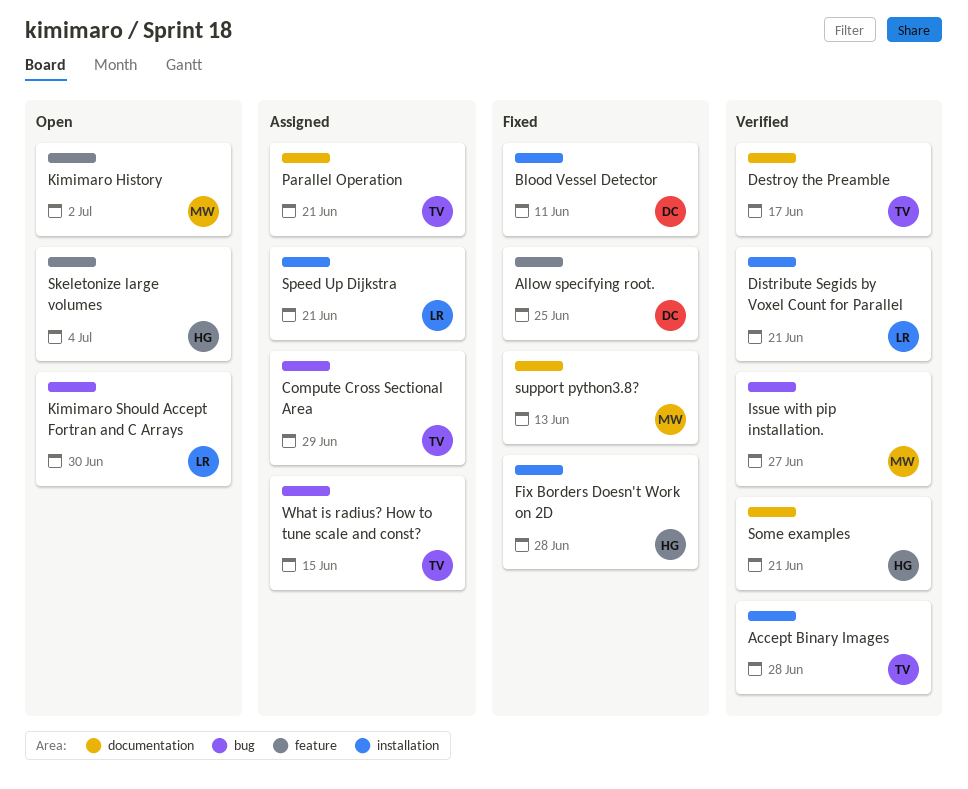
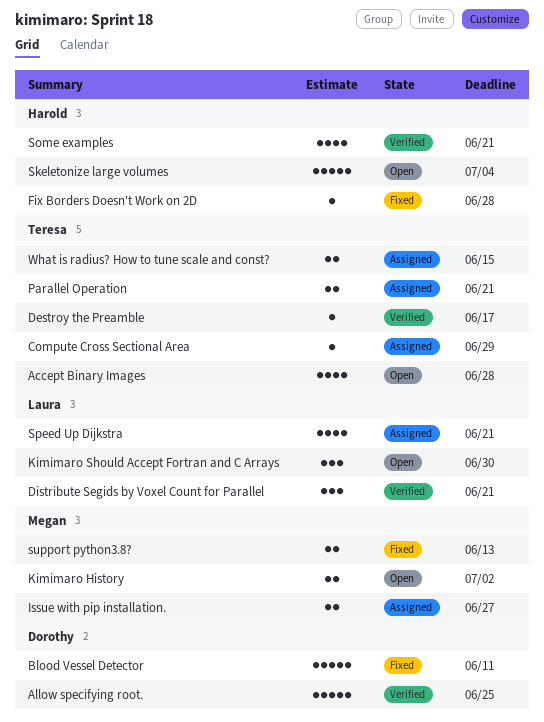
Accept Binary Images, status: Verified -> Open
Allow specifying root., status: Fixed -> Verified
Issue with pip installation., status: Verified -> Assigned

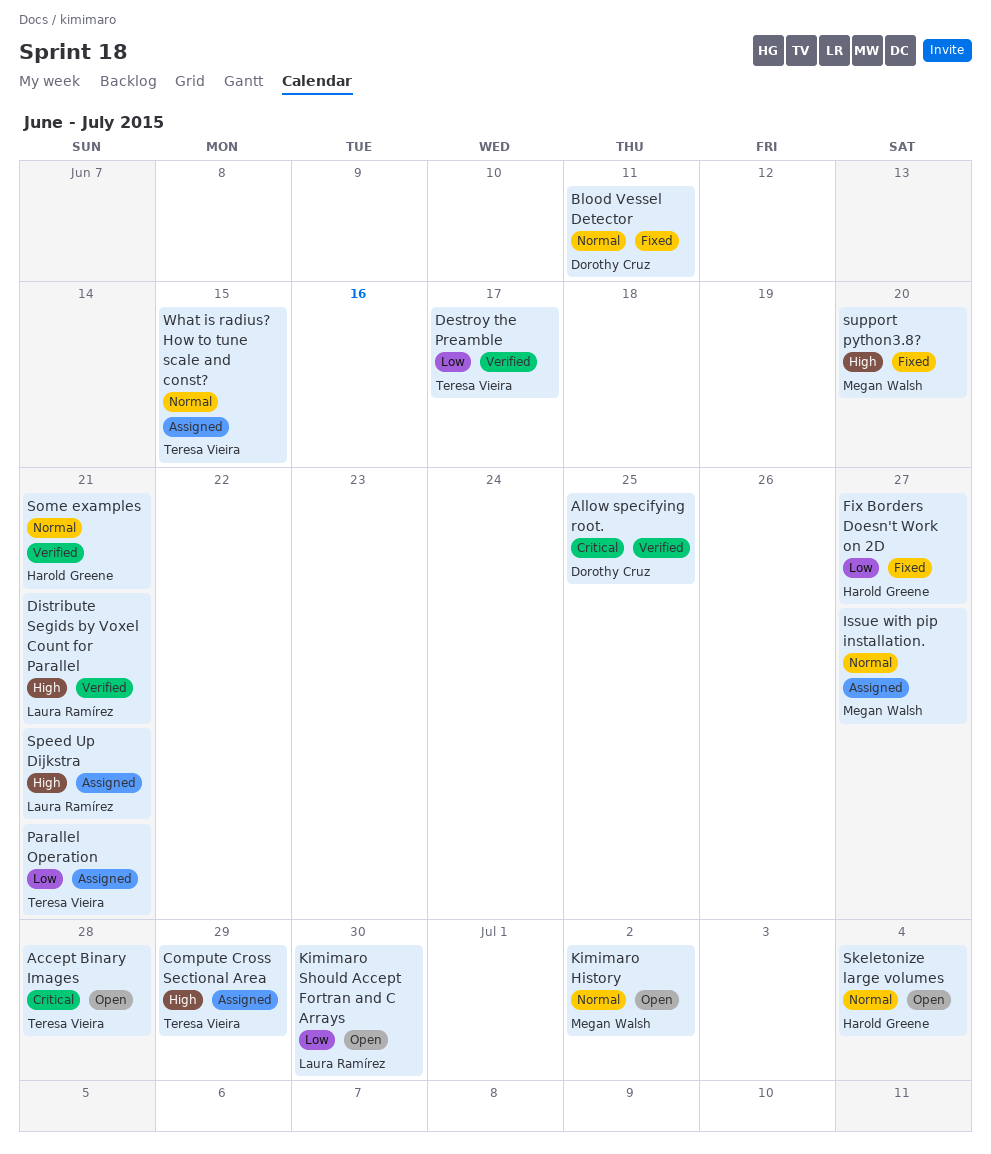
Fix Borders Doesn't Work on 2D, due: Jun 28 -> Jun 27
support python3.8?, due: Jun 13 -> Jun 20

